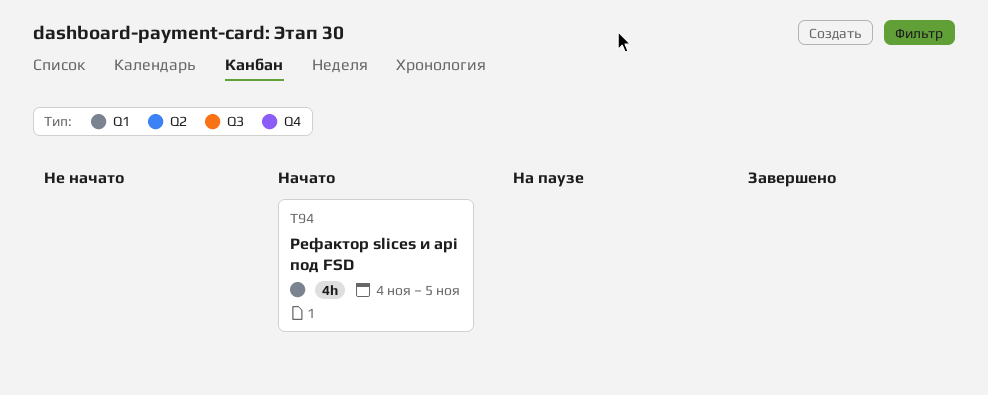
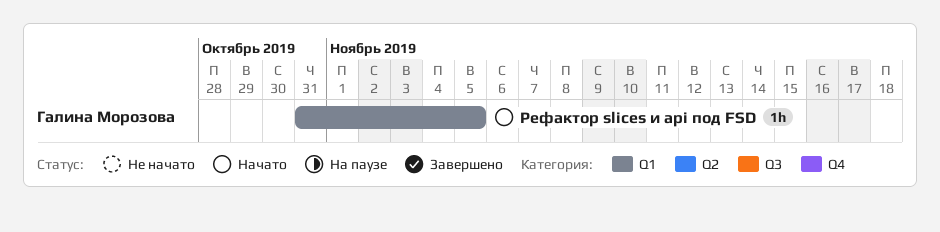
Рефактор slices и api под FSD, estimate: 4h -> 1h
Рефактор slices и api под FSD, start: Nov 4 -> Oct 31

